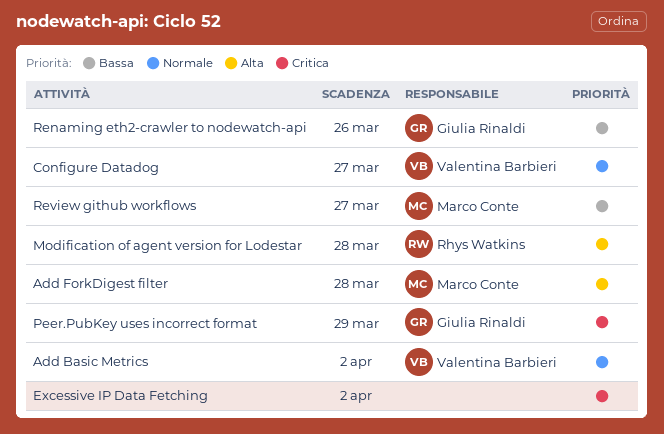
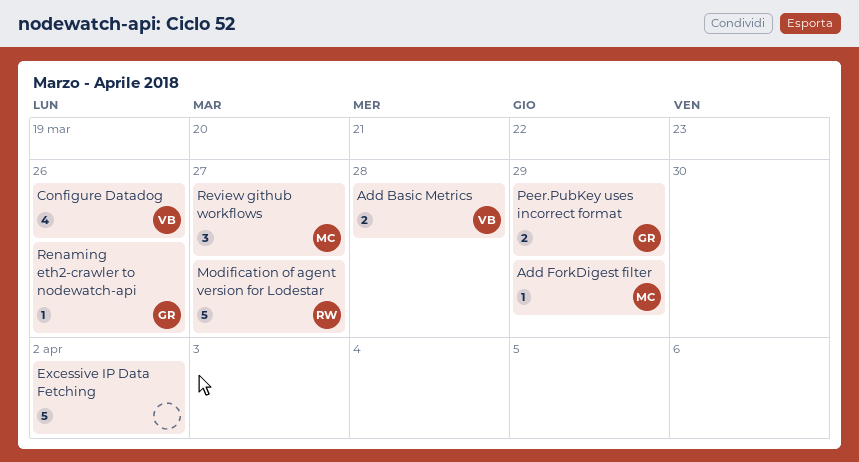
Add Basic Metrics, due: Apr 2 -> Mar 28
Add ForkDigest filter, due: Mar 28 -> Mar 29
Configure Datadog, due: Mar 27 -> Mar 26
Modification of agent version for Lodestar, due: Mar 28 -> Mar 27

